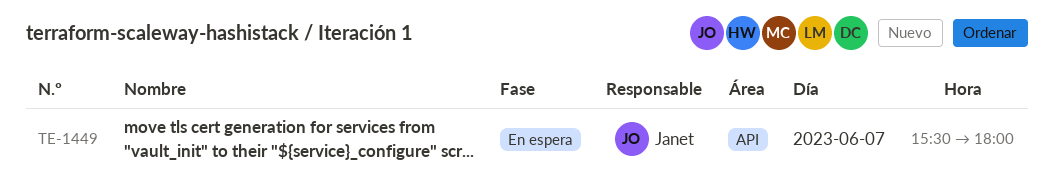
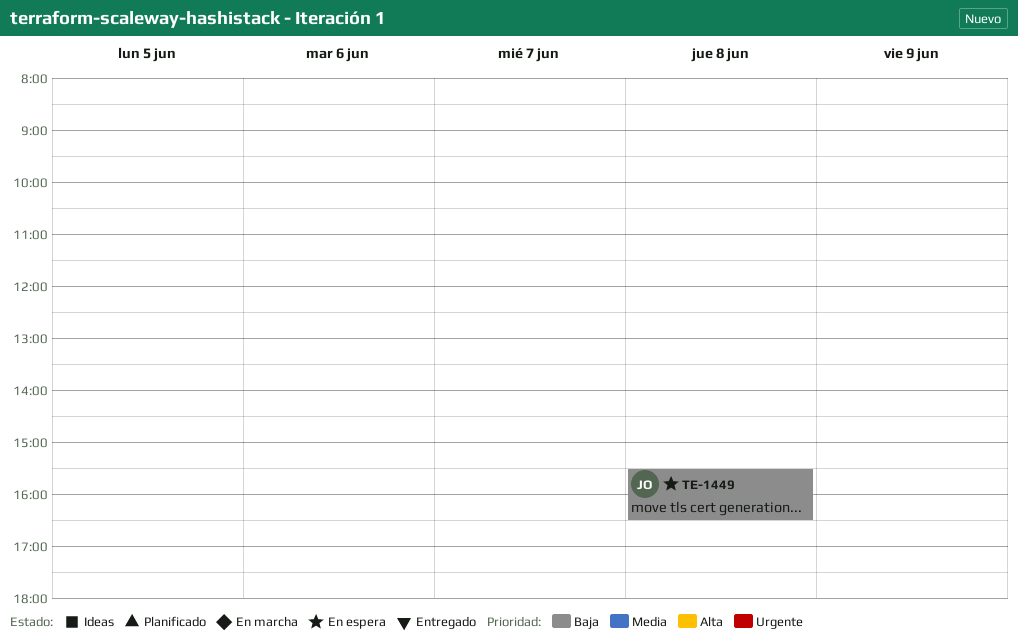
TE-1449, day: Jun 7 -> Jun 8
TE-1449, ends: 18:00 -> 16:30

